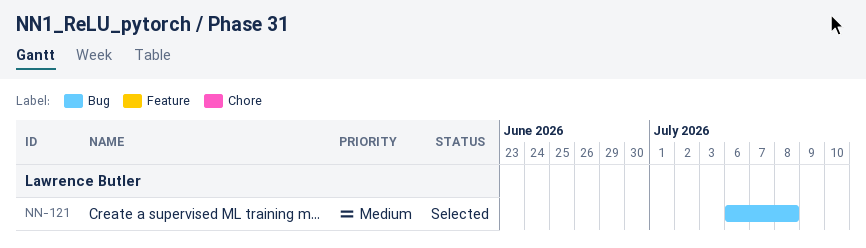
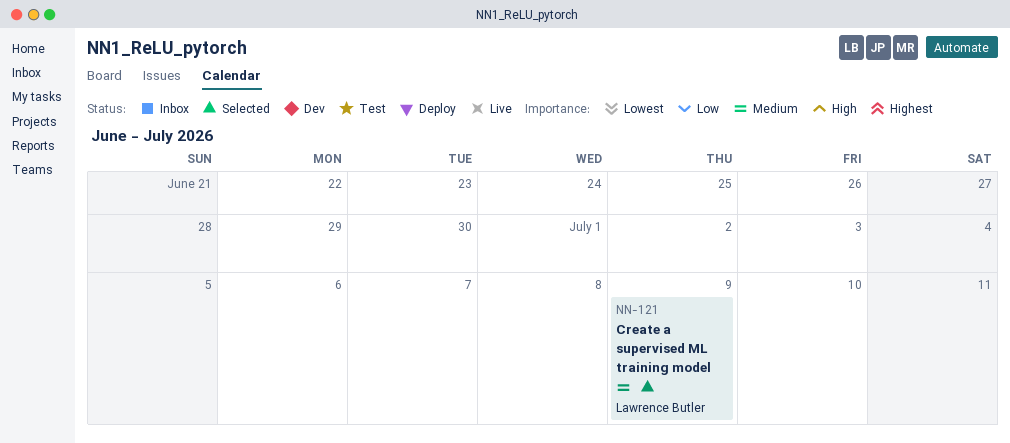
NN-121, due: Jul 8 -> Jul 9

